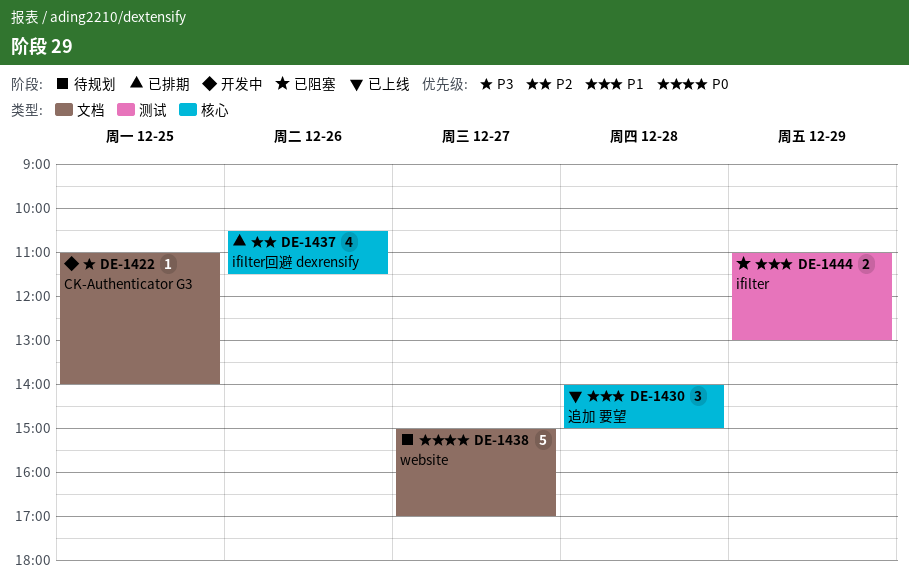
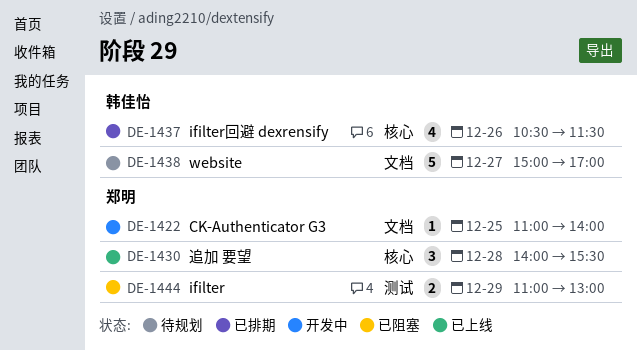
DE-1430, ends: 15:00 -> 15:30

